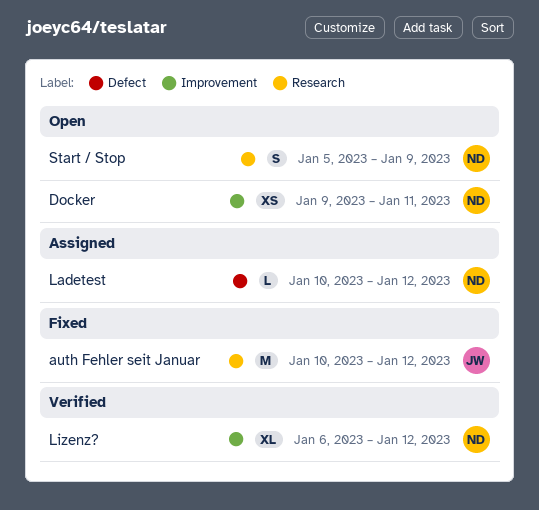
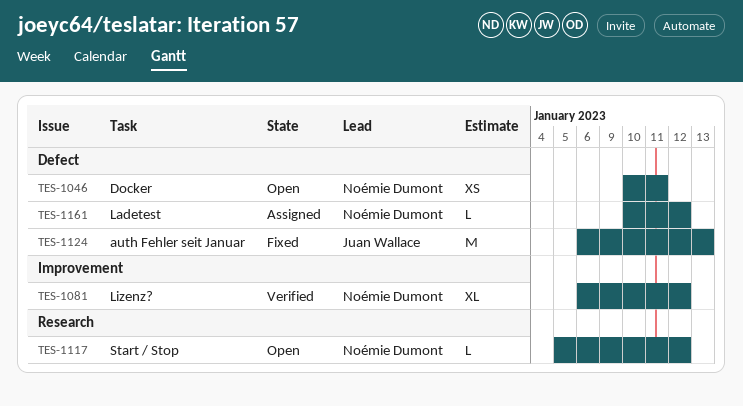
auth Fehler seit Januar, label: Research -> Defect
auth Fehler seit Januar, start: Jan 10 -> Jan 6
auth Fehler seit Januar, due: Jan 12 -> Jan 13
Docker, label: Improvement -> Defect
Docker, start: Jan 9 -> Jan 10
Start / Stop, estimate: S -> L
Start / Stop, due: Jan 9 -> Jan 12

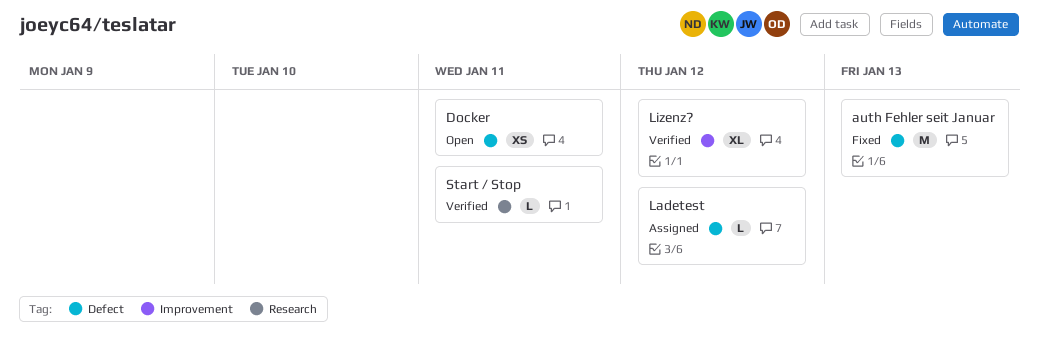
Start / Stop, status: Open -> Verified
Start / Stop, due: Jan 12 -> Jan 11

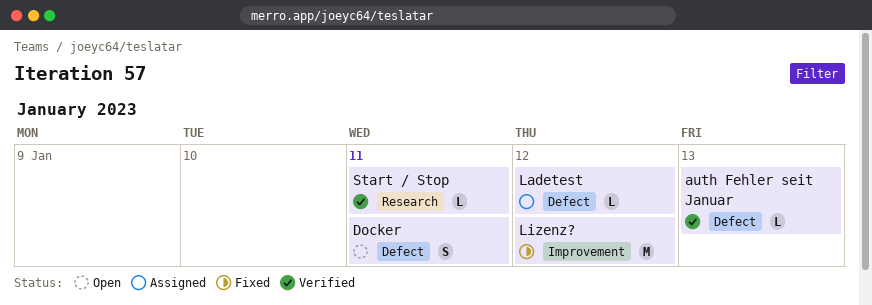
auth Fehler seit Januar, status: Fixed -> Verified
auth Fehler seit Januar, estimate: M -> L
Docker, estimate: XS -> S
Lizenz?, status: Verified -> Fixed
Lizenz?, estimate: XL -> M

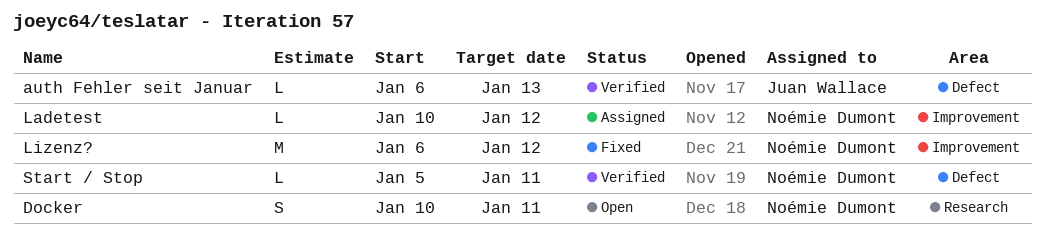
Docker, label: Defect -> Research
Ladetest, label: Defect -> Improvement
Start / Stop, label: Research -> Defect

